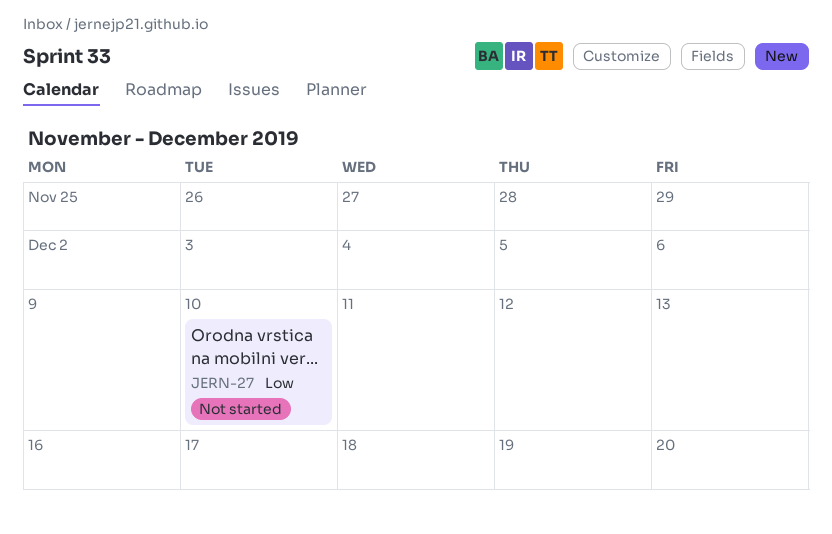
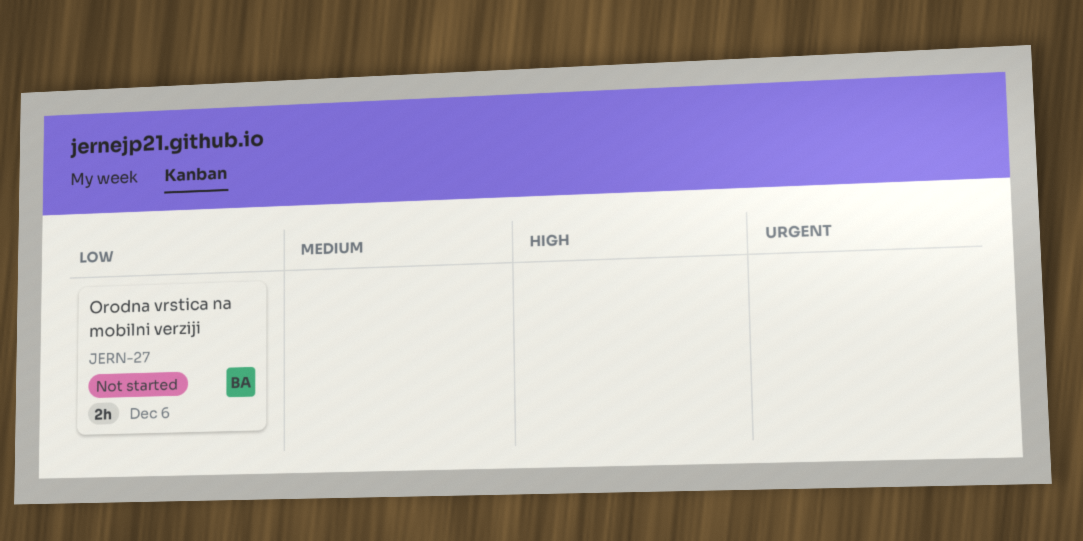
JERN-27, due: Dec 10 -> Dec 6

